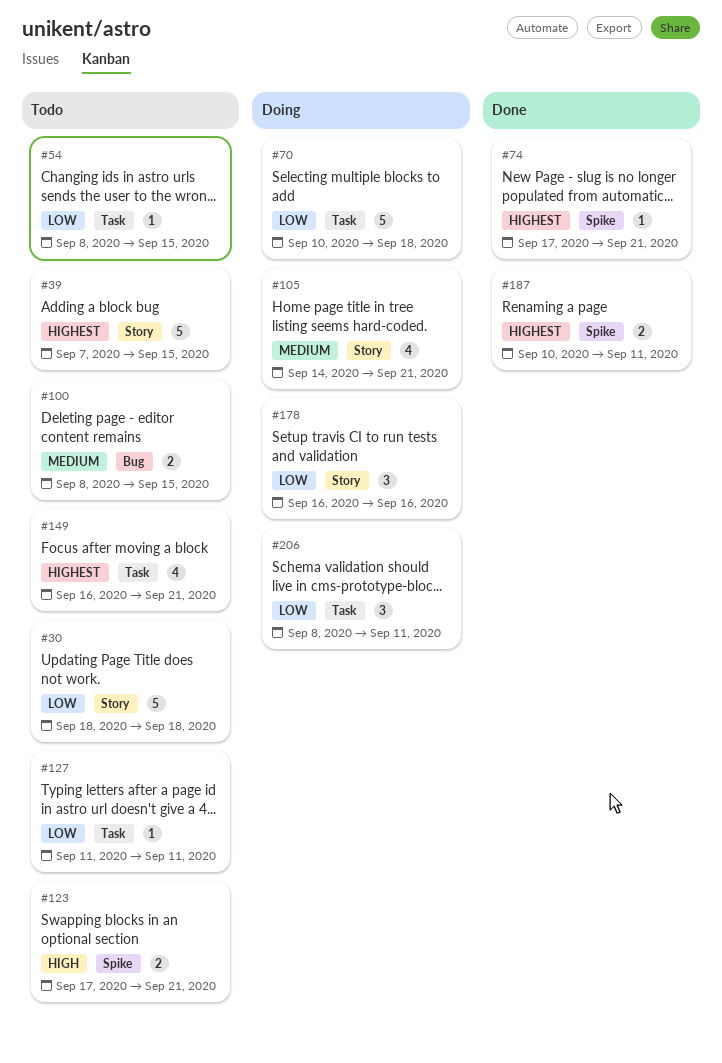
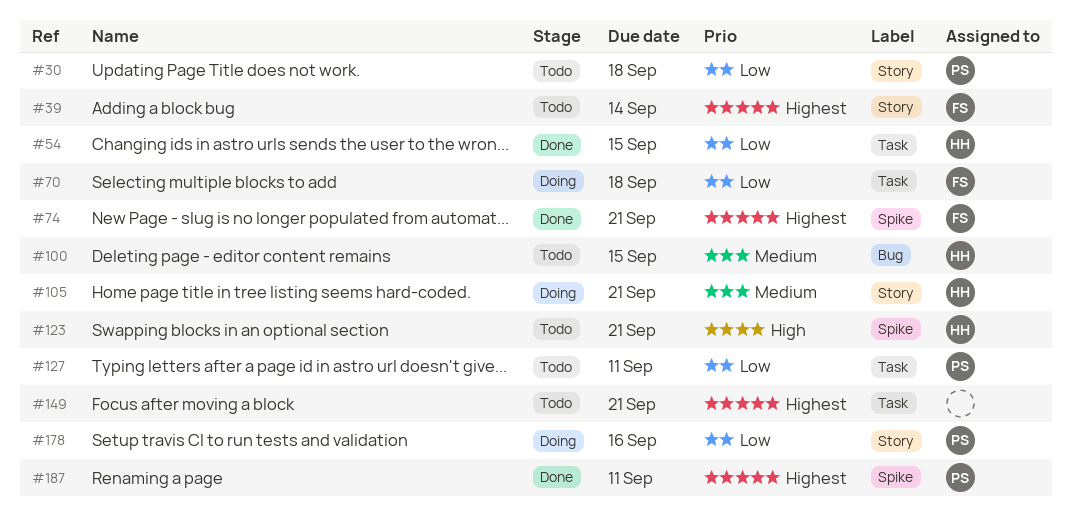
#39, due: Sep 15 -> Sep 14
#54, status: Todo -> Done
#206: present -> none

